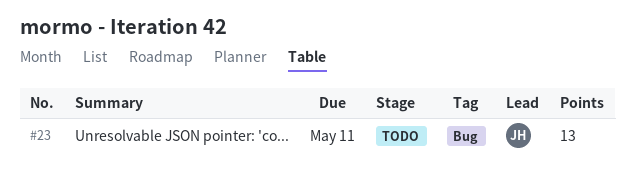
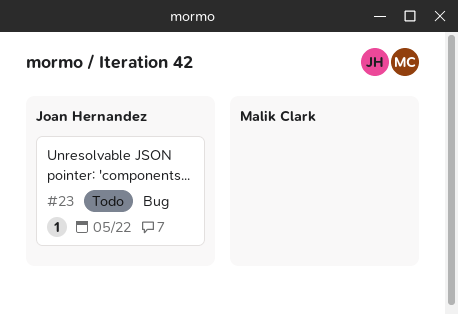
#23, estimate: 13 -> 1
#23, due: May 11 -> May 22

